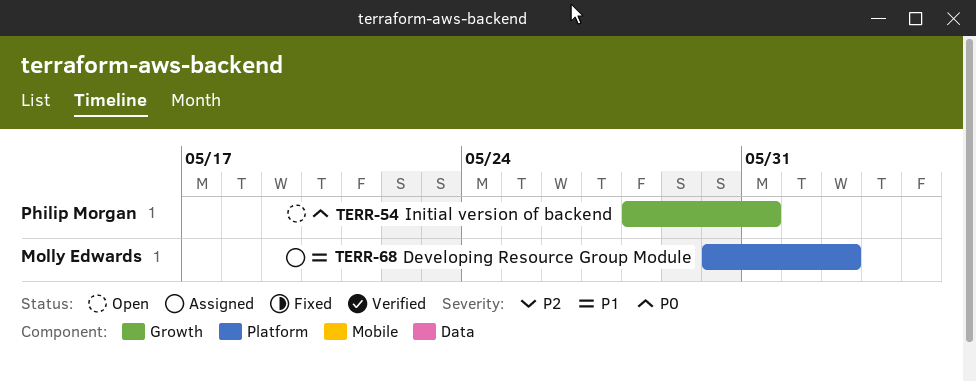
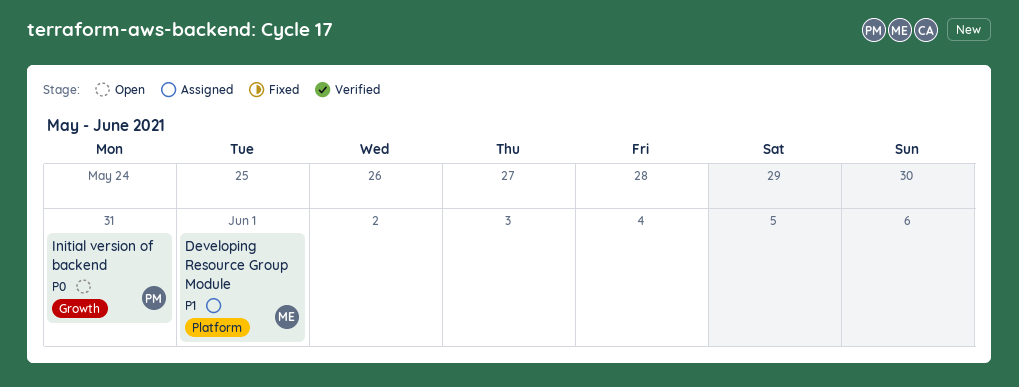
Developing Resource Group Module, due: Jun 2 -> Jun 1

